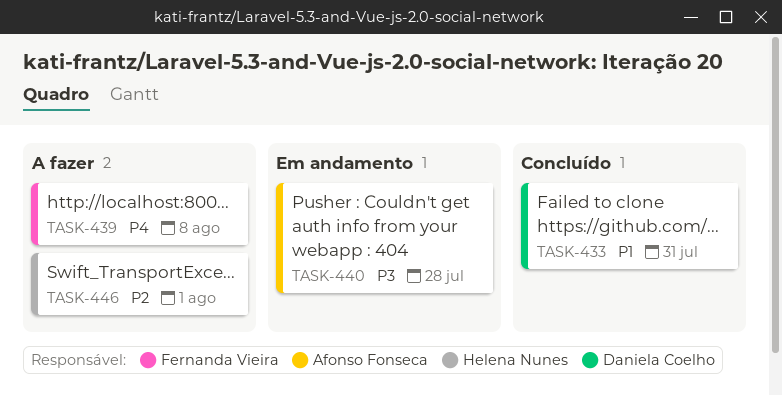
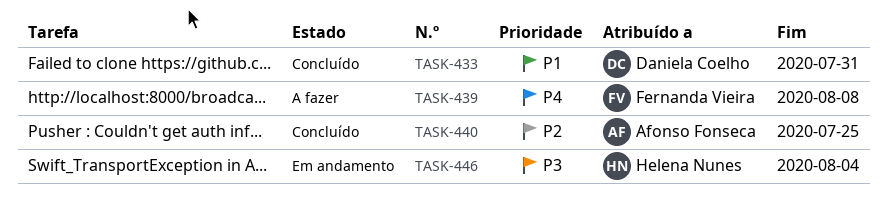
TASK-440, status: Em andamento -> Concluído
TASK-440, priority: P3 -> P2
TASK-440, due: Jul 28 -> Jul 25
TASK-446, status: A fazer -> Em andamento
TASK-446, priority: P2 -> P3
TASK-446, due: Aug 1 -> Aug 4

